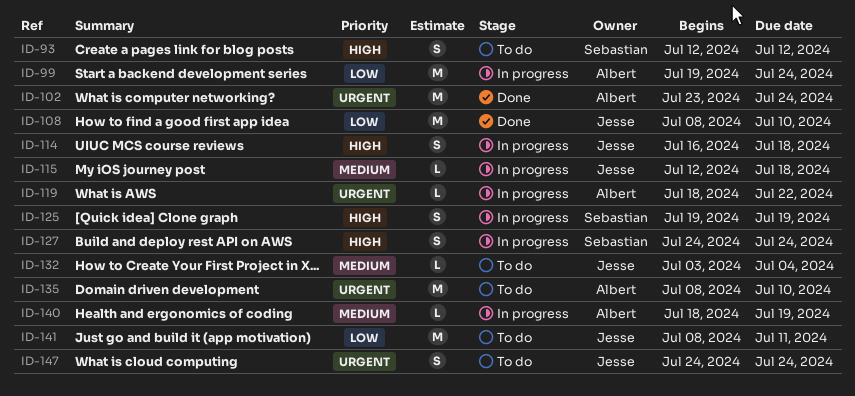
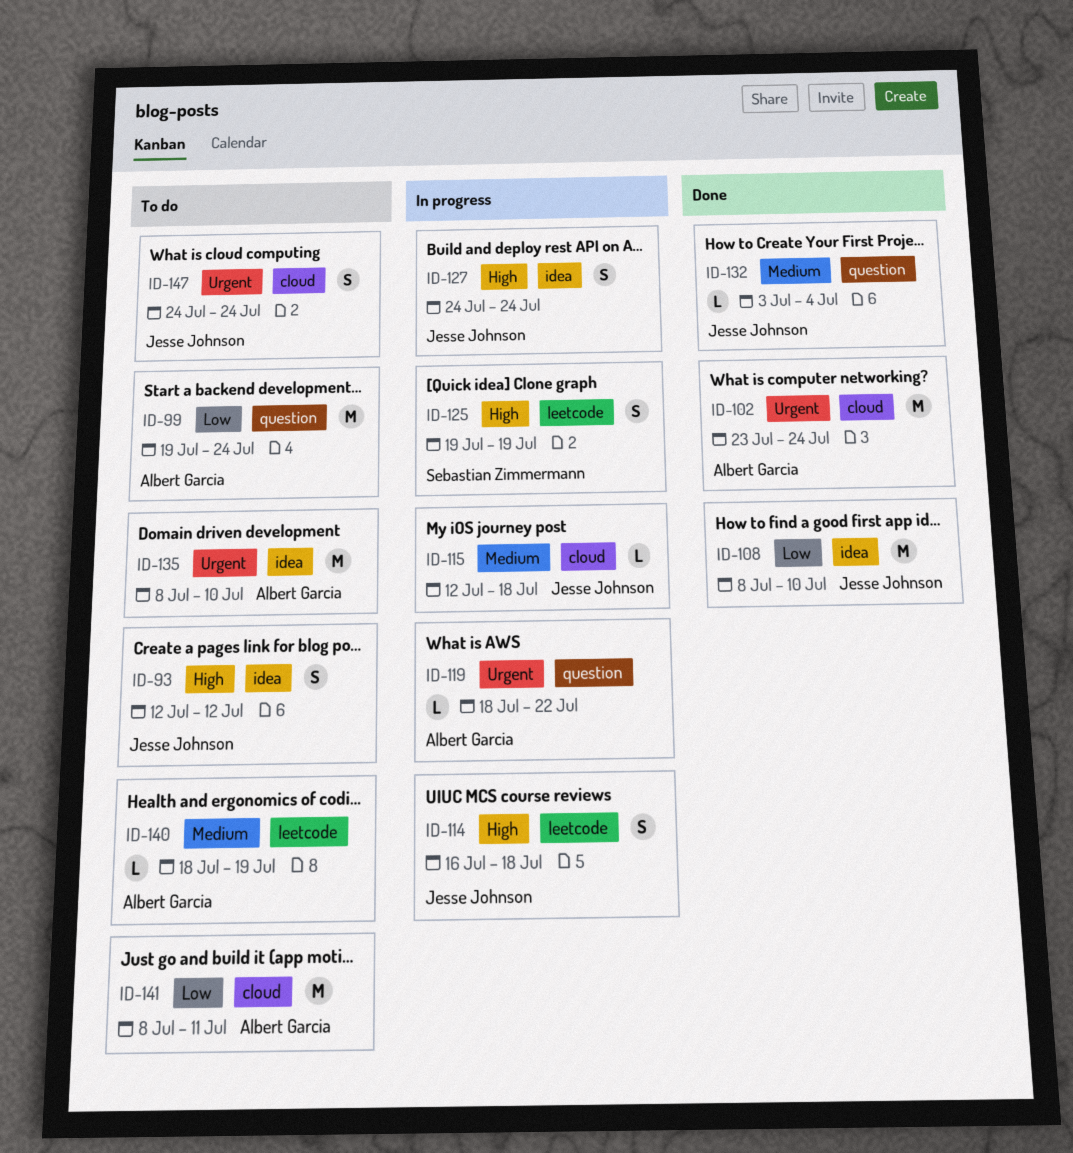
ID-93, owner: Sebastian Zimmermann -> Jesse Johnson
ID-99, status: In progress -> To do
ID-127, owner: Sebastian Zimmermann -> Jesse Johnson
ID-132, status: To do -> Done
ID-140, status: In progress -> To do
ID-141, owner: Jesse Johnson -> Albert Garcia

